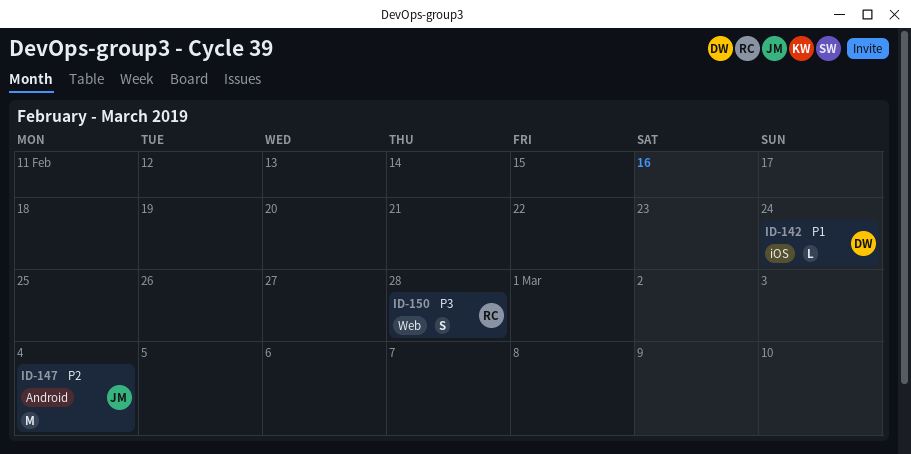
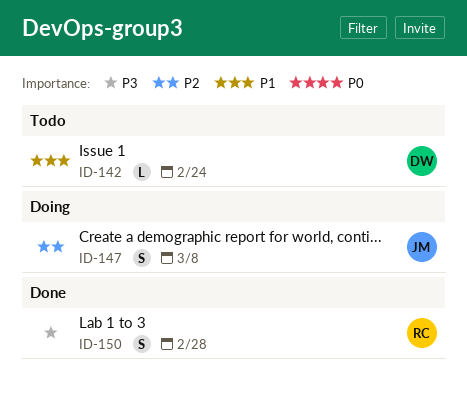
ID-147, estimate: M -> S
ID-147, due: Mar 4 -> Mar 8

